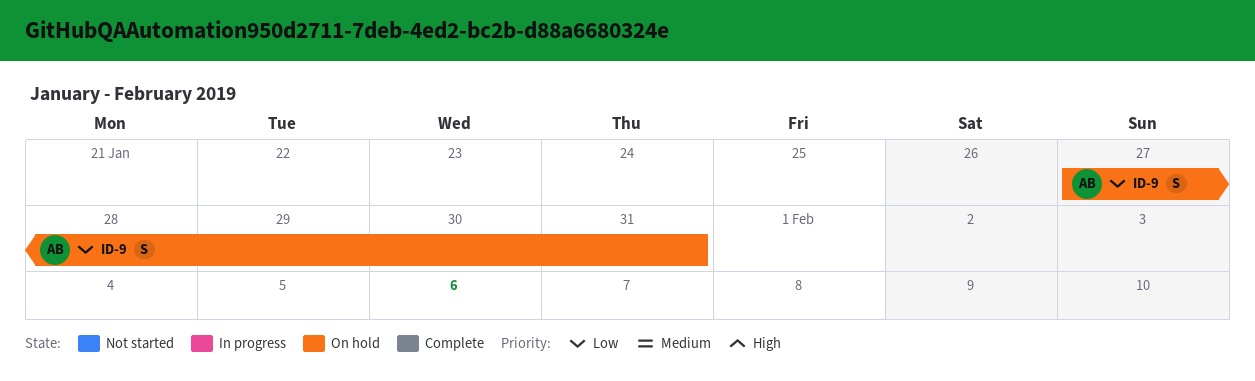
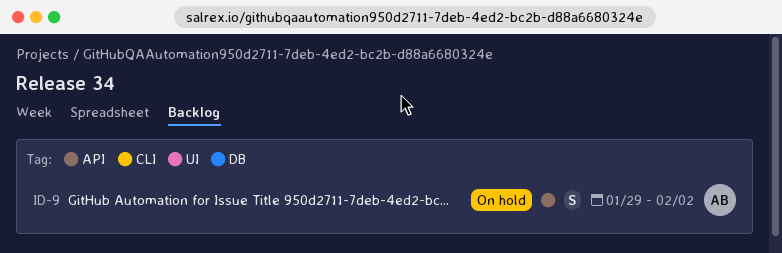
ID-9, start: Jan 27 -> Jan 29
ID-9, due: Jan 31 -> Feb 2

